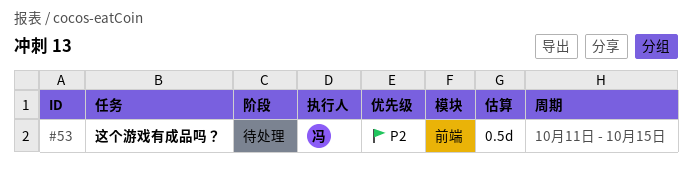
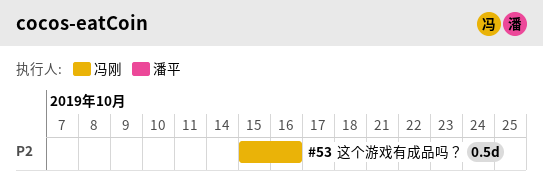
#53, start: Oct 11 -> Oct 15
#53, due: Oct 15 -> Oct 16

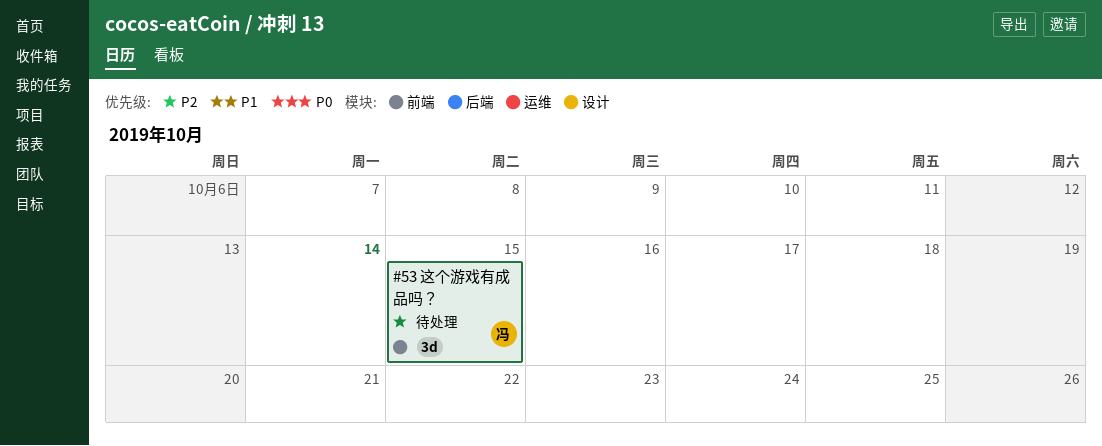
#53, estimate: 0.5d -> 3d
#53, due: Oct 16 -> Oct 15

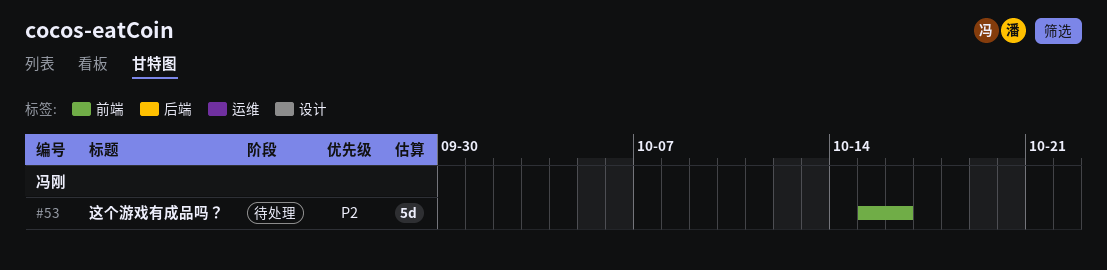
#53, estimate: 3d -> 5d
#53, due: Oct 15 -> Oct 16

